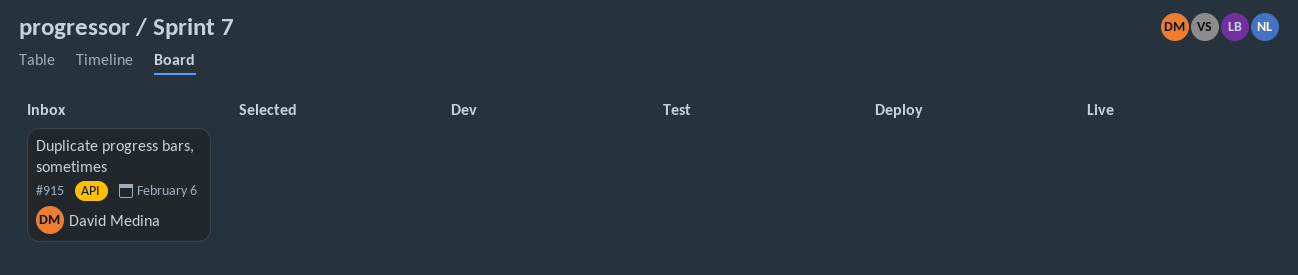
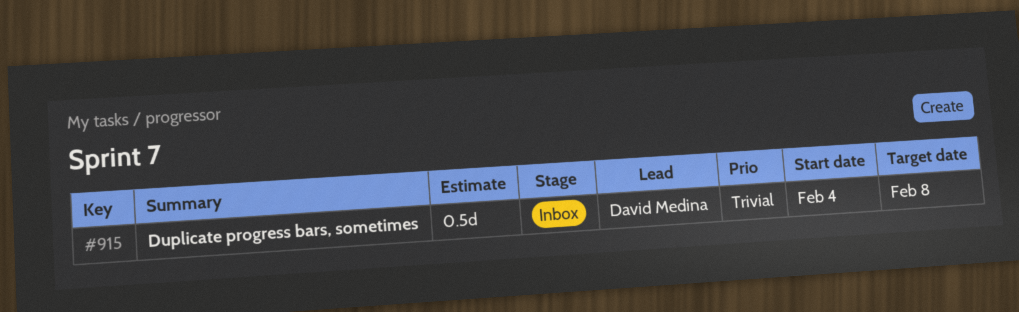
#915, due: Feb 6 -> Feb 8

